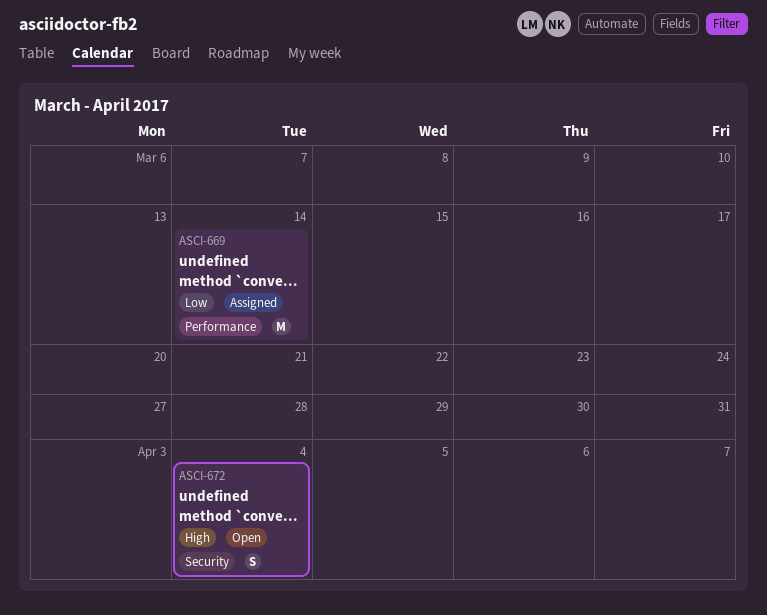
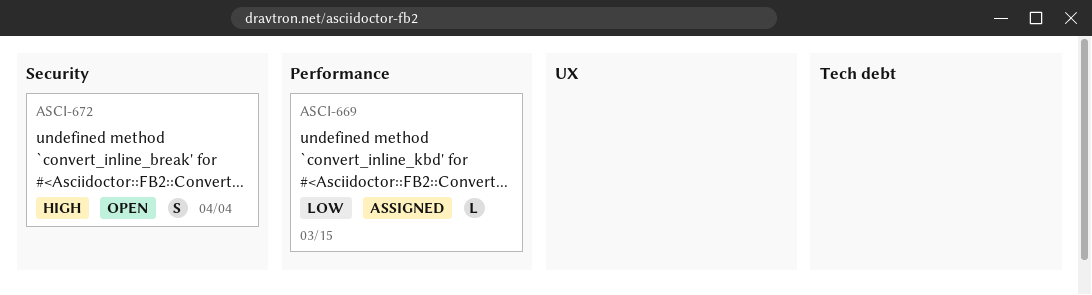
ASCI-669, estimate: M -> L
ASCI-669, due: Mar 14 -> Mar 15

